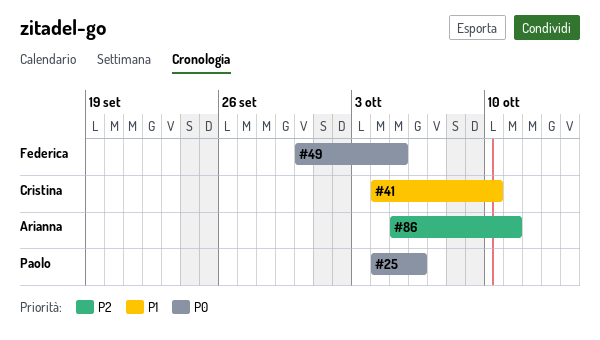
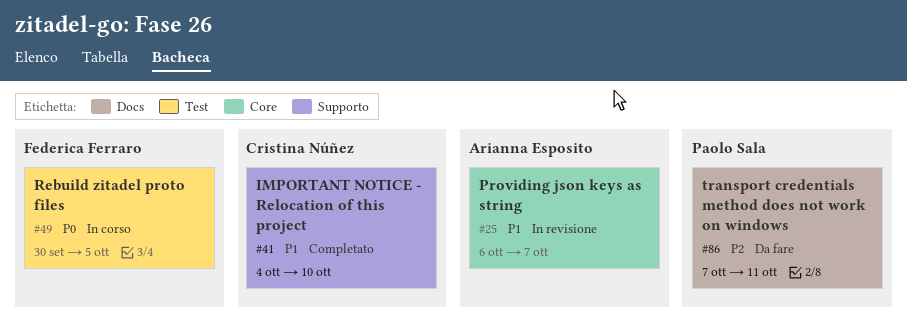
#25, owner: Paolo Sala -> Arianna Esposito
#25, priority: P0 -> P1
#25, start: Oct 4 -> Oct 6
#25, due: Oct 6 -> Oct 7
#86, owner: Arianna Esposito -> Paolo Sala
#86, start: Oct 5 -> Oct 7

